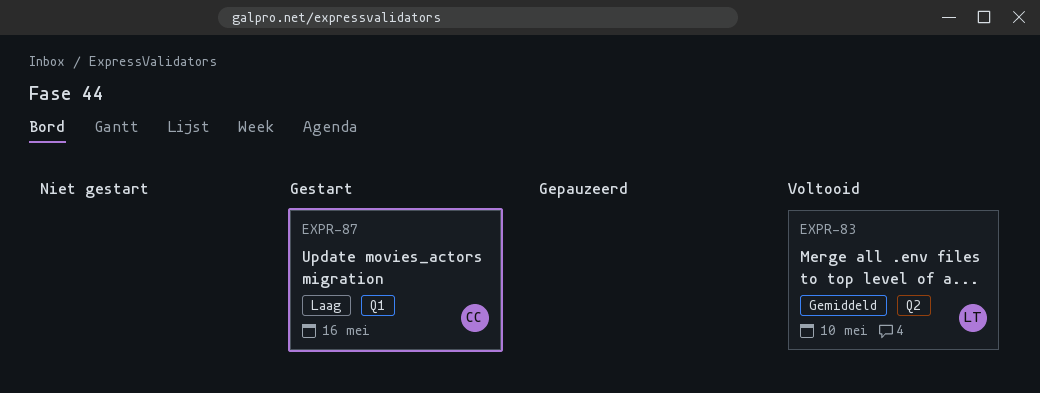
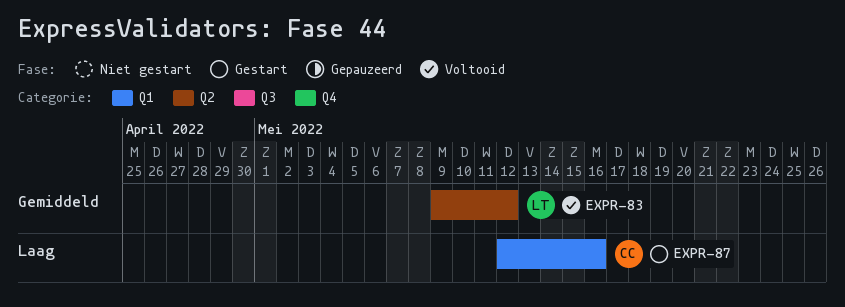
EXPR-83, due: May 10 -> May 12

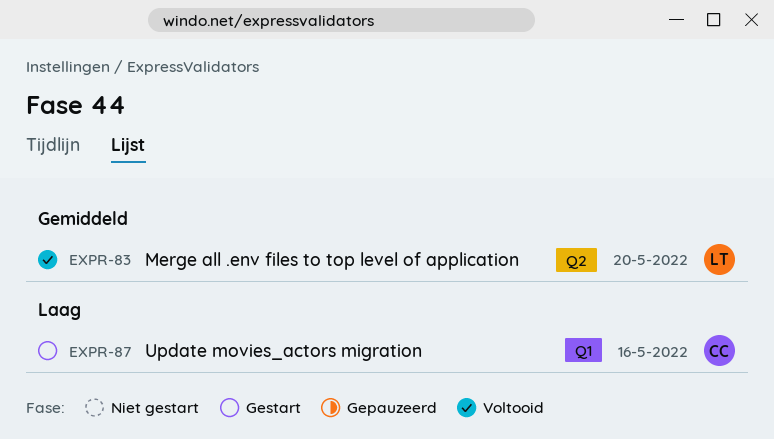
EXPR-83, due: May 12 -> May 20

